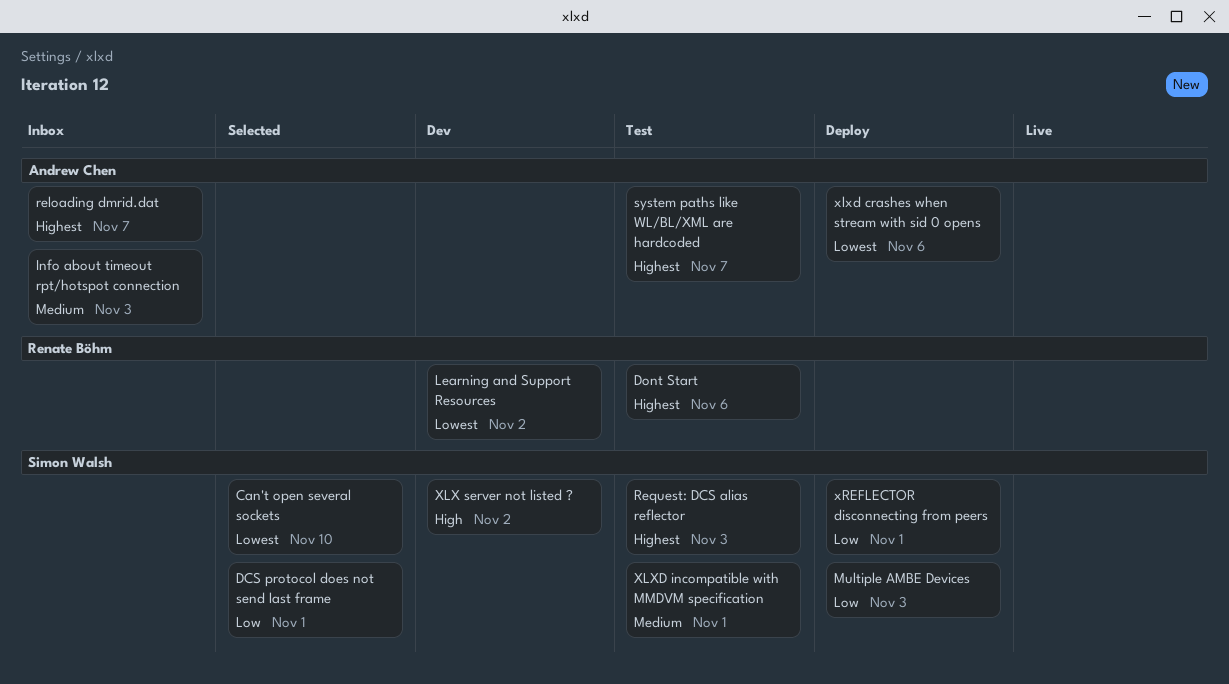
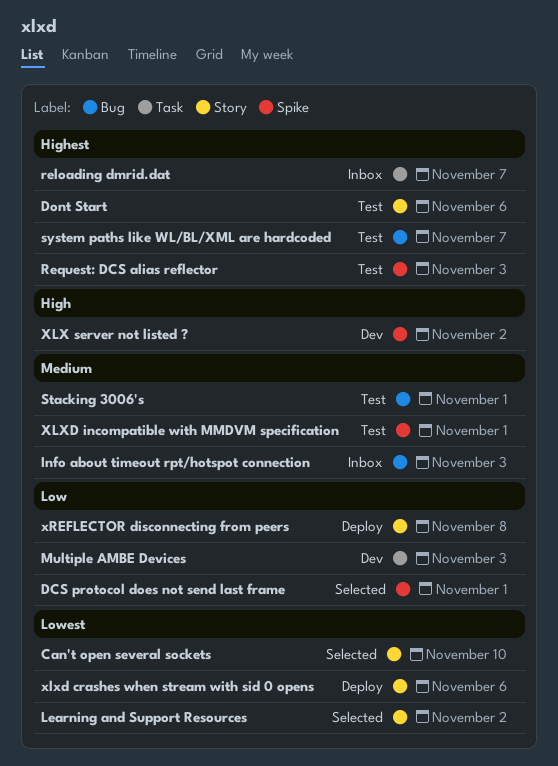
Learning and Support Resources, status: Dev -> Selected
Multiple AMBE Devices, status: Deploy -> Dev
Stacking 3006's: none -> present
xREFLECTOR disconnecting from peers, due: Nov 1 -> Nov 8

